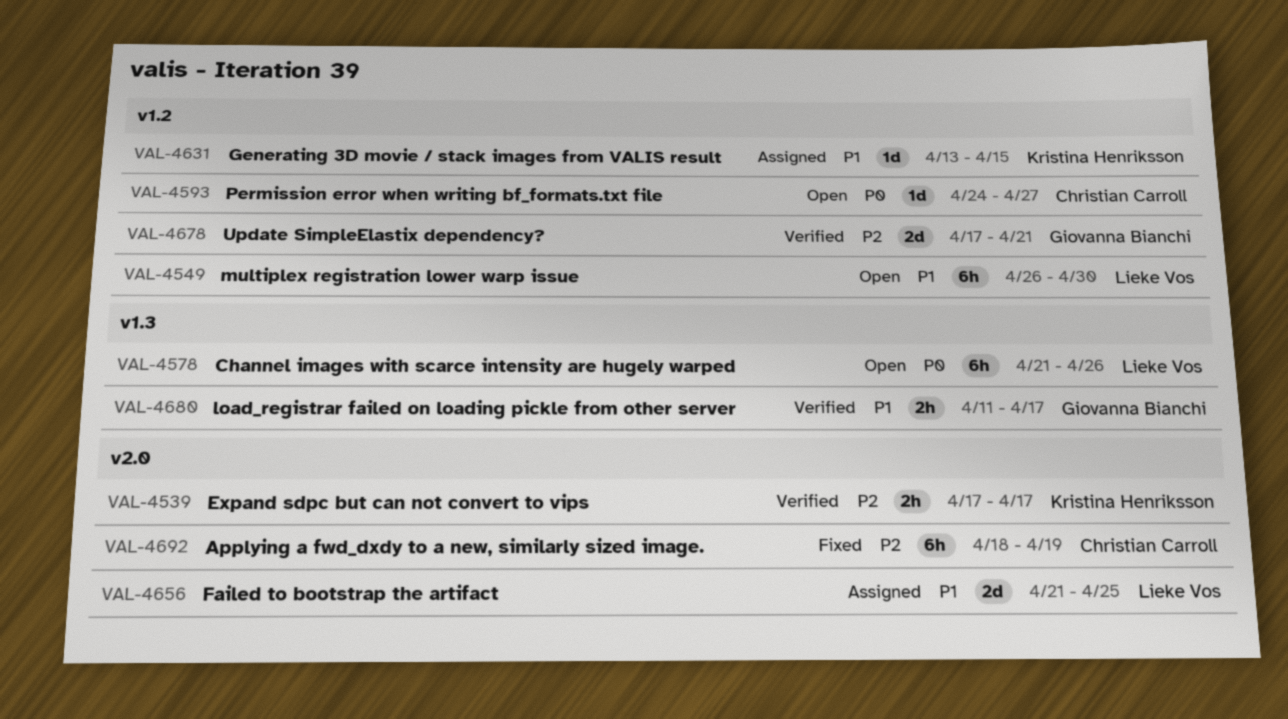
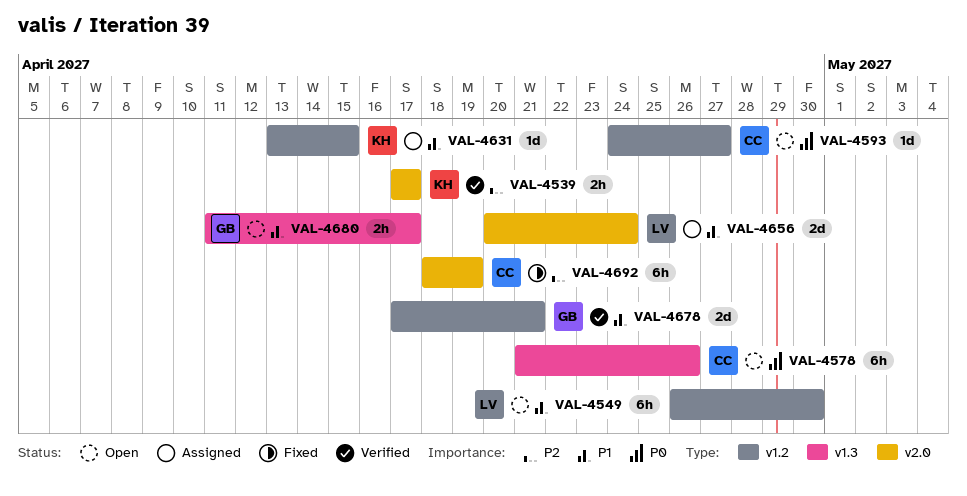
VAL-4578, owner: Lieke Vos -> Christian Carroll
VAL-4656, start: Apr 21 -> Apr 20
VAL-4656, due: Apr 25 -> Apr 24
VAL-4678, priority: P2 -> P1
VAL-4680, status: Verified -> Open

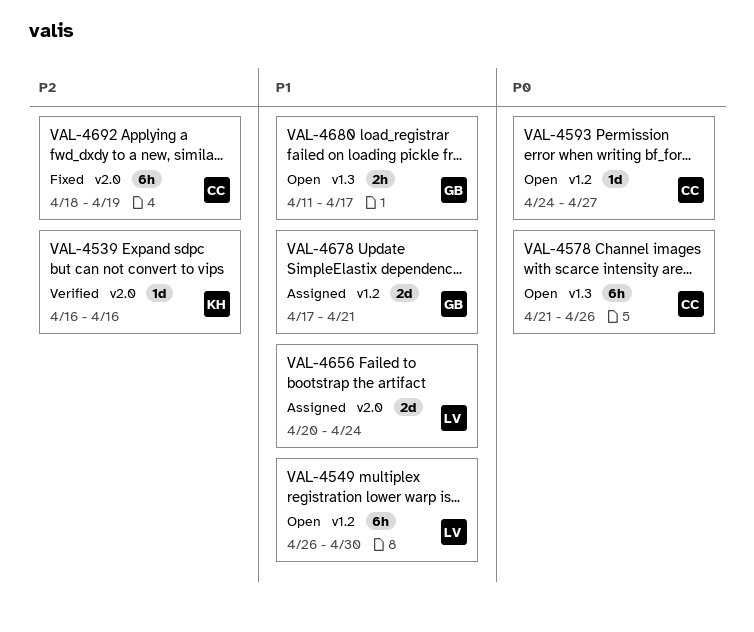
VAL-4539, estimate: 2h -> 1d
VAL-4539, start: Apr 17 -> Apr 16
VAL-4539, due: Apr 17 -> Apr 16
VAL-4631: present -> none
VAL-4678, status: Verified -> Assigned

